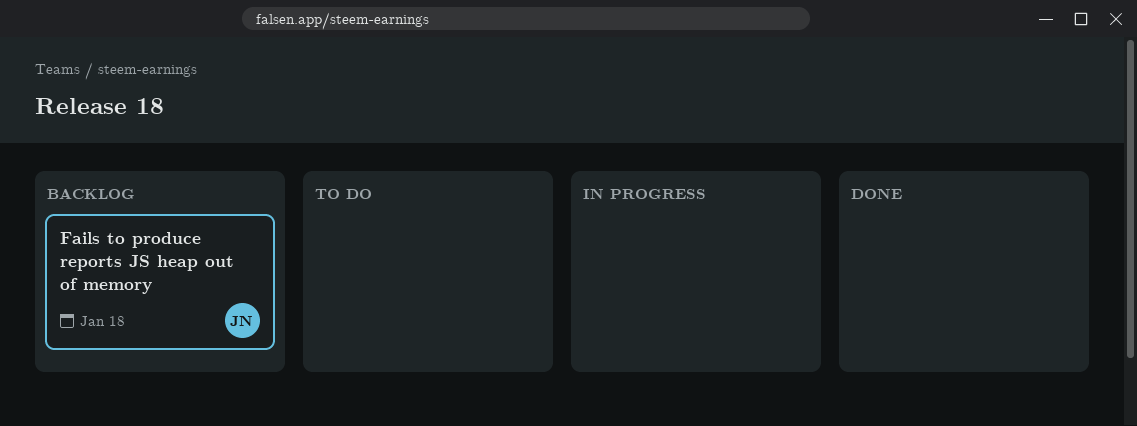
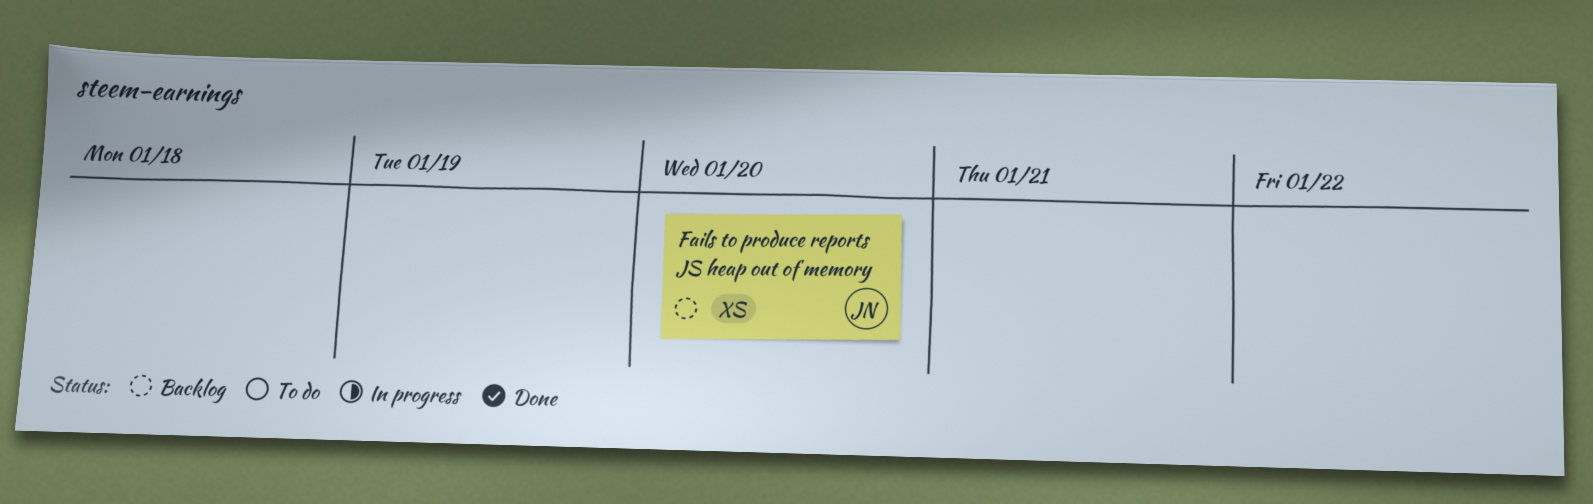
Fails to produce reports JS heap out of memory, due: Jan 18 -> Jan 20

